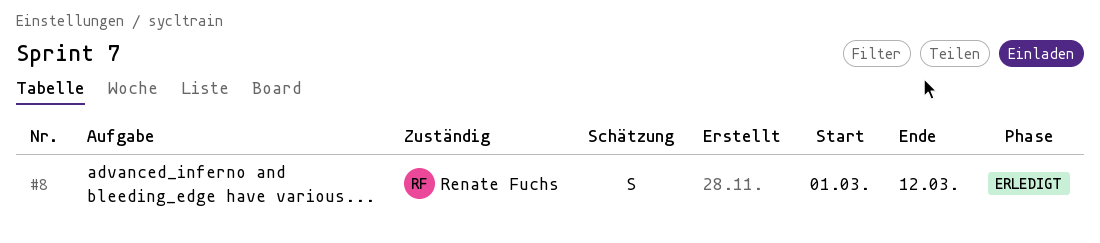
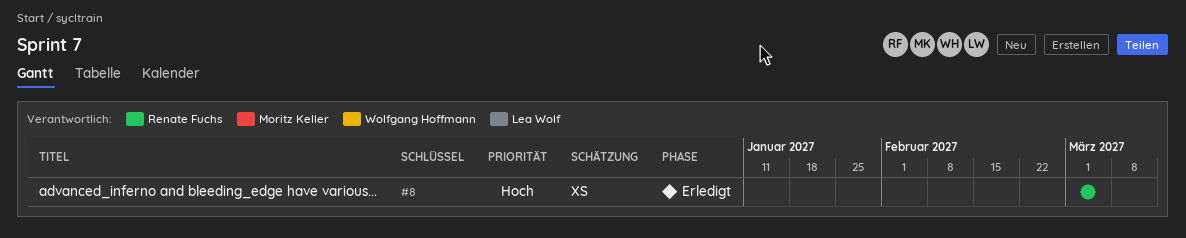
#8, estimate: S -> XS
#8, due: Mar 12 -> Mar 5

